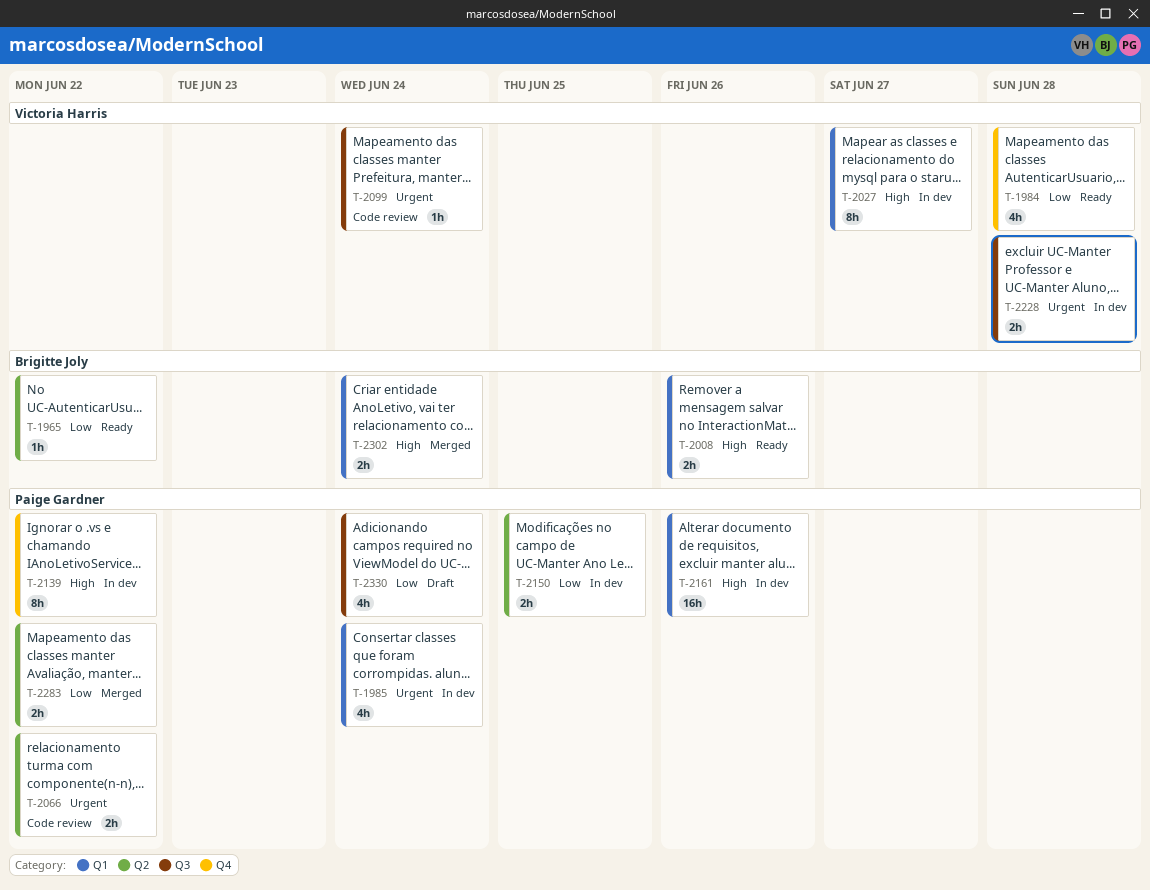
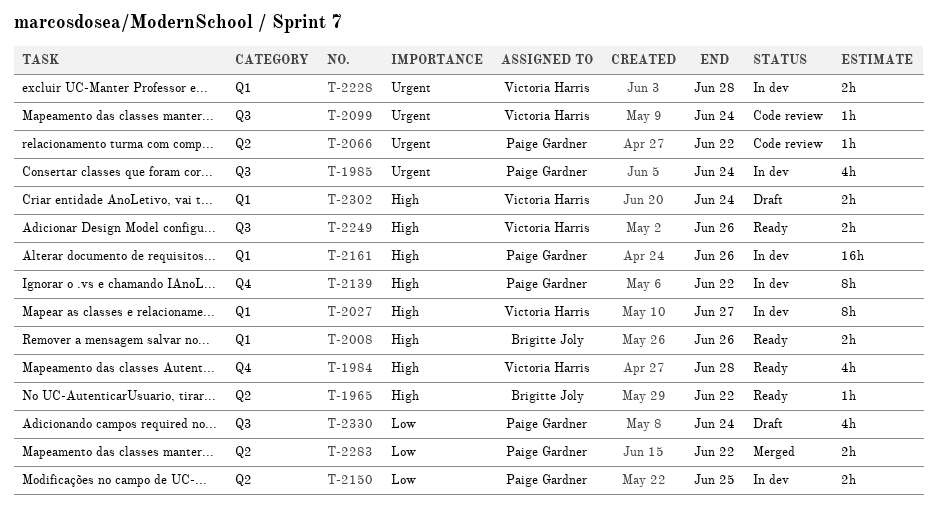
T-1965, priority: Low -> High
T-1984, priority: Low -> High
T-1985, label: Q1 -> Q3
T-2066, estimate: 2h -> 1h
T-2228, label: Q3 -> Q1
T-2249: none -> present
T-2302, status: Merged -> Draft
T-2302, owner: Brigitte Joly -> Victoria Harris

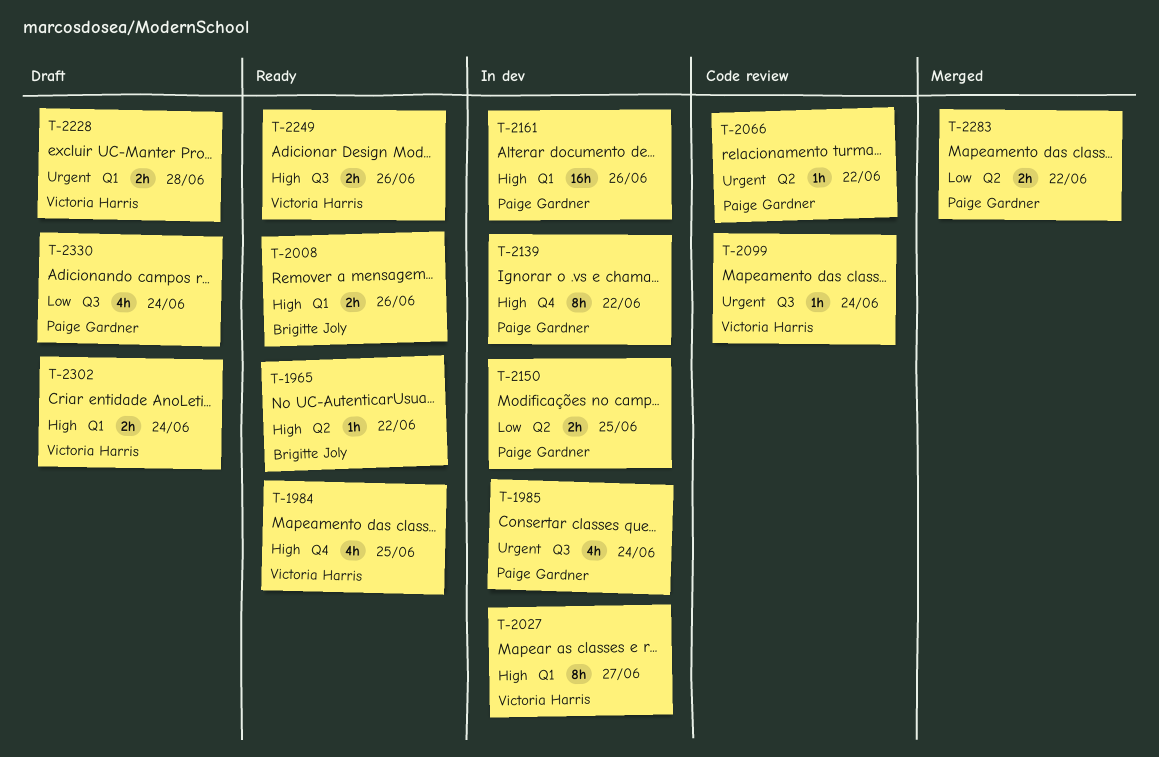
T-1984, due: Jun 28 -> Jun 25
T-2228, status: In dev -> Draft

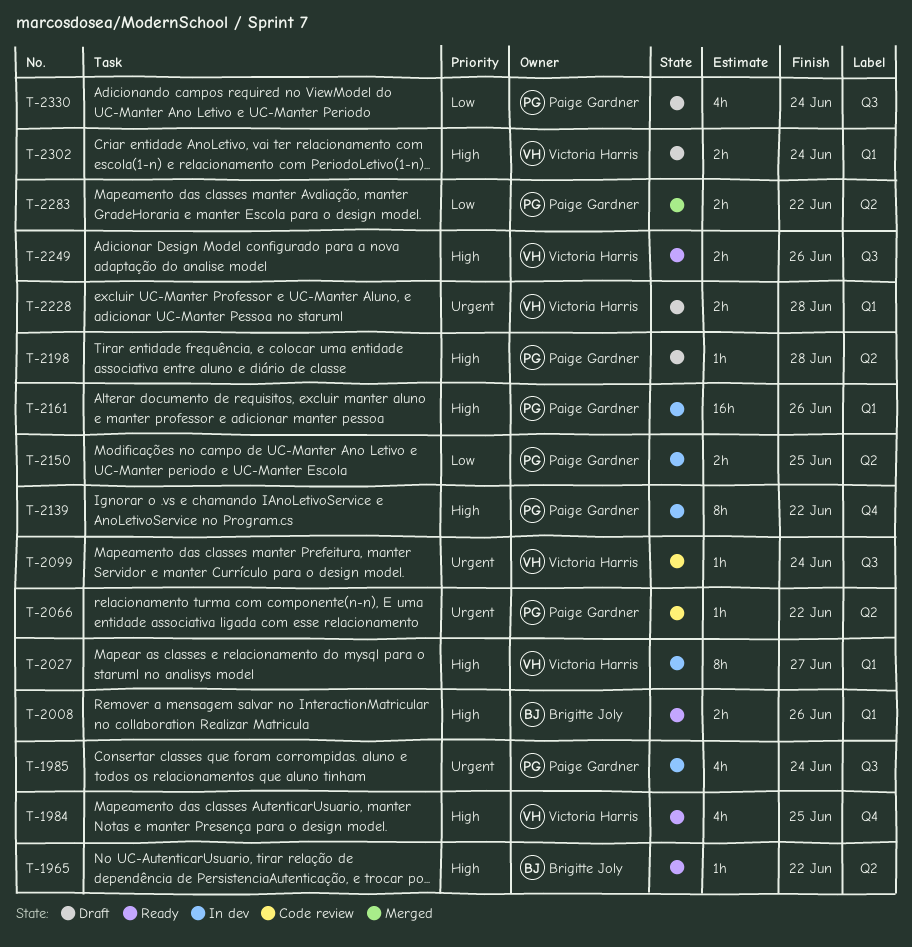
T-2198: none -> present

